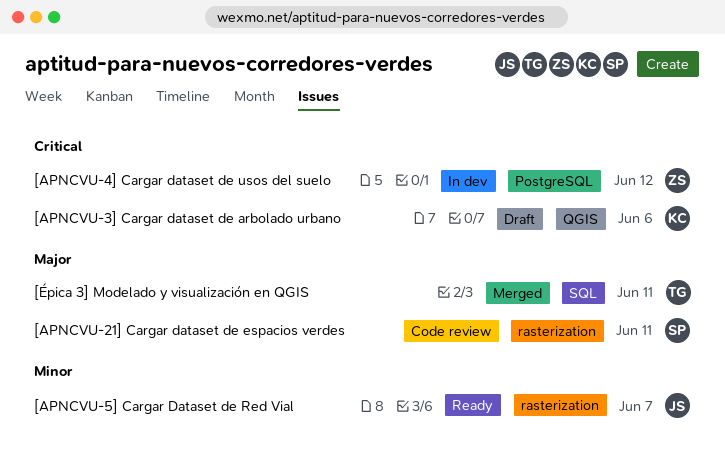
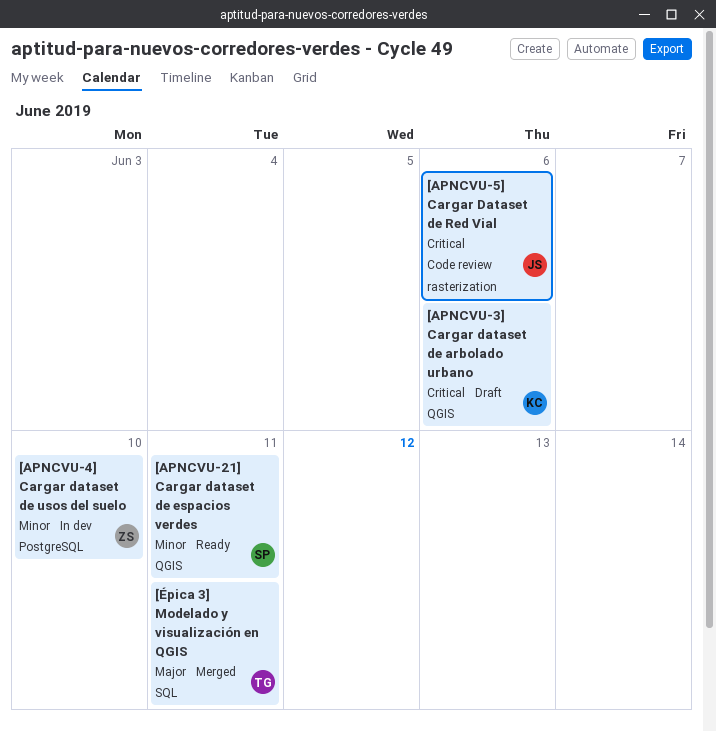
[APNCVU-21] Cargar dataset de espacios verdes, status: Code review -> Ready
[APNCVU-21] Cargar dataset de espacios verdes, priority: Major -> Minor
[APNCVU-21] Cargar dataset de espacios verdes, label: rasterization -> QGIS
[APNCVU-4] Cargar dataset de usos del suelo, priority: Critical -> Minor
[APNCVU-4] Cargar dataset de usos del suelo, due: Jun 12 -> Jun 10
[APNCVU-5] Cargar Dataset de Red Vial, status: Ready -> Code review
[APNCVU-5] Cargar Dataset de Red Vial, priority: Minor -> Critical
[APNCVU-5] Cargar Dataset de Red Vial, due: Jun 7 -> Jun 6

